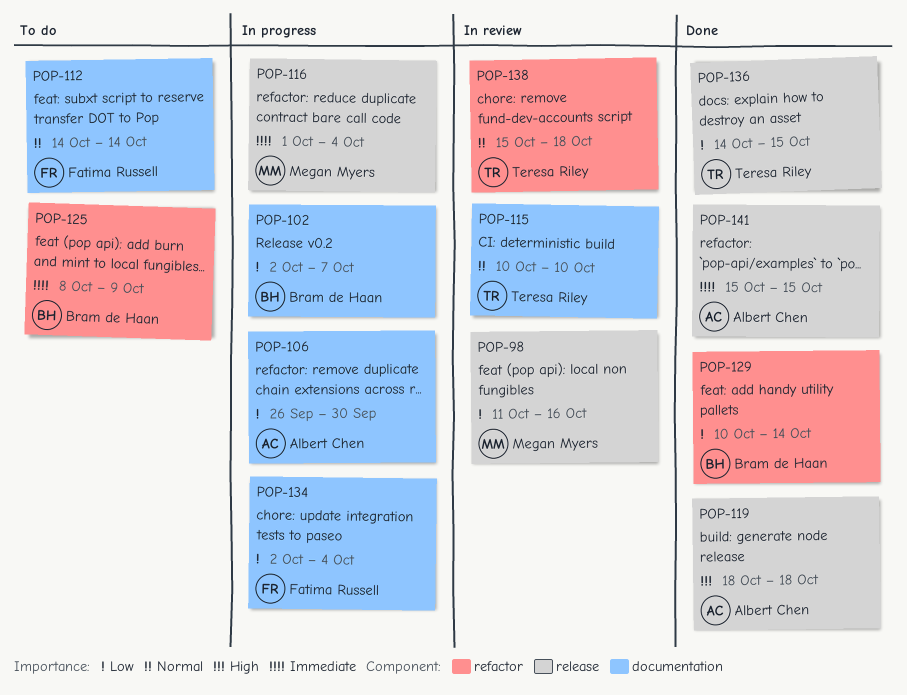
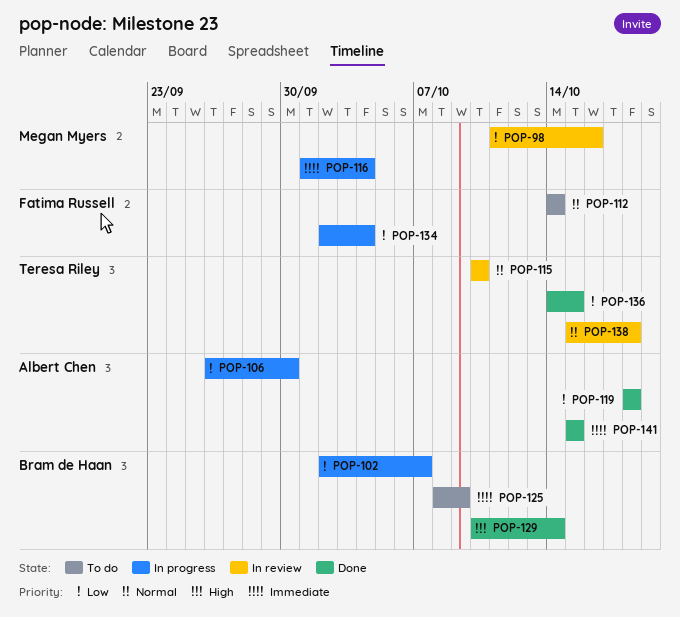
POP-119, priority: High -> Low
POP-129, priority: Low -> High

